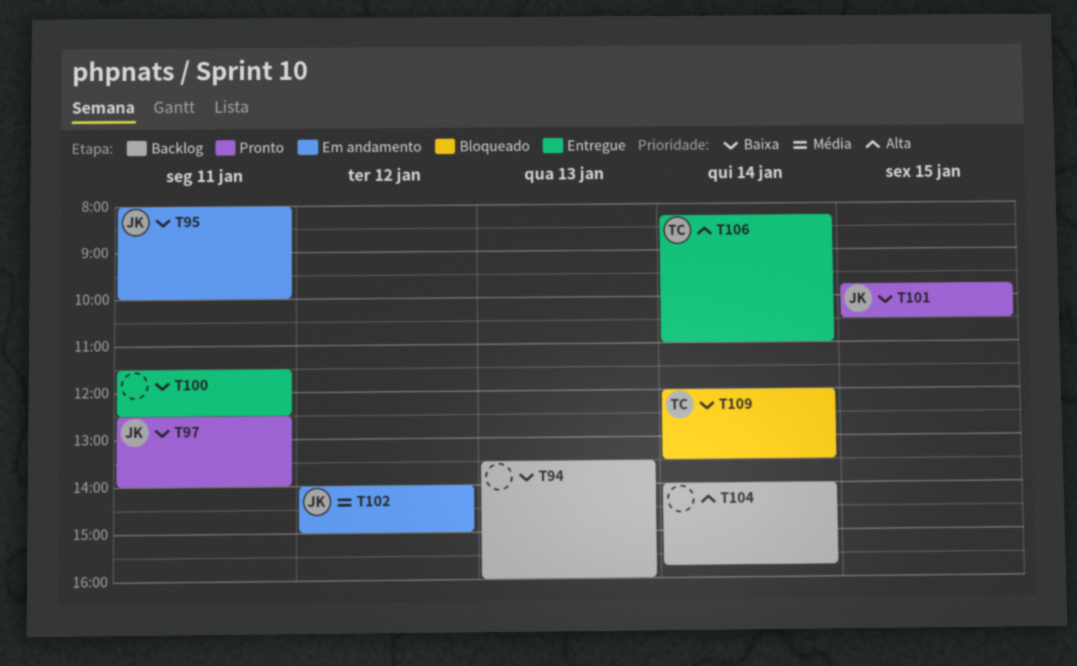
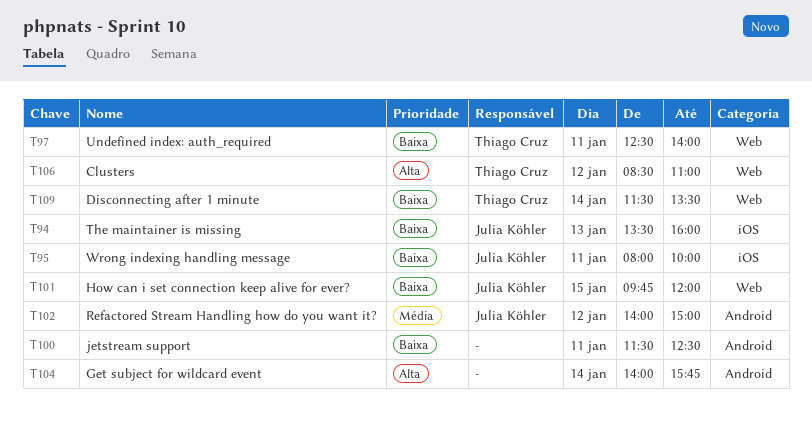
T94, owner: none -> Julia Köhler
T97, owner: Julia Köhler -> Thiago Cruz
T101, ends: 10:30 -> 12:00
T106, day: Jan 14 -> Jan 12
T106, begins: 08:15 -> 08:30
T109, begins: 12:00 -> 11:30

